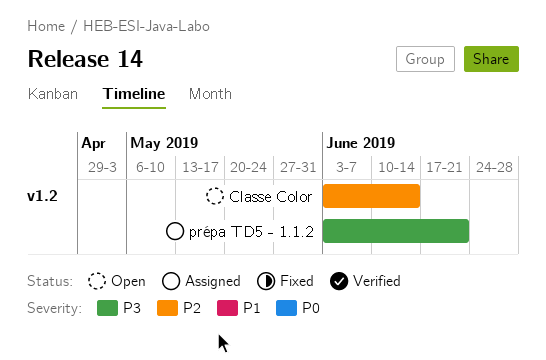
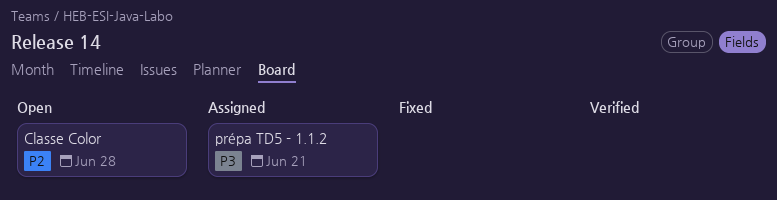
Classe Color, due: Jun 14 -> Jun 28

